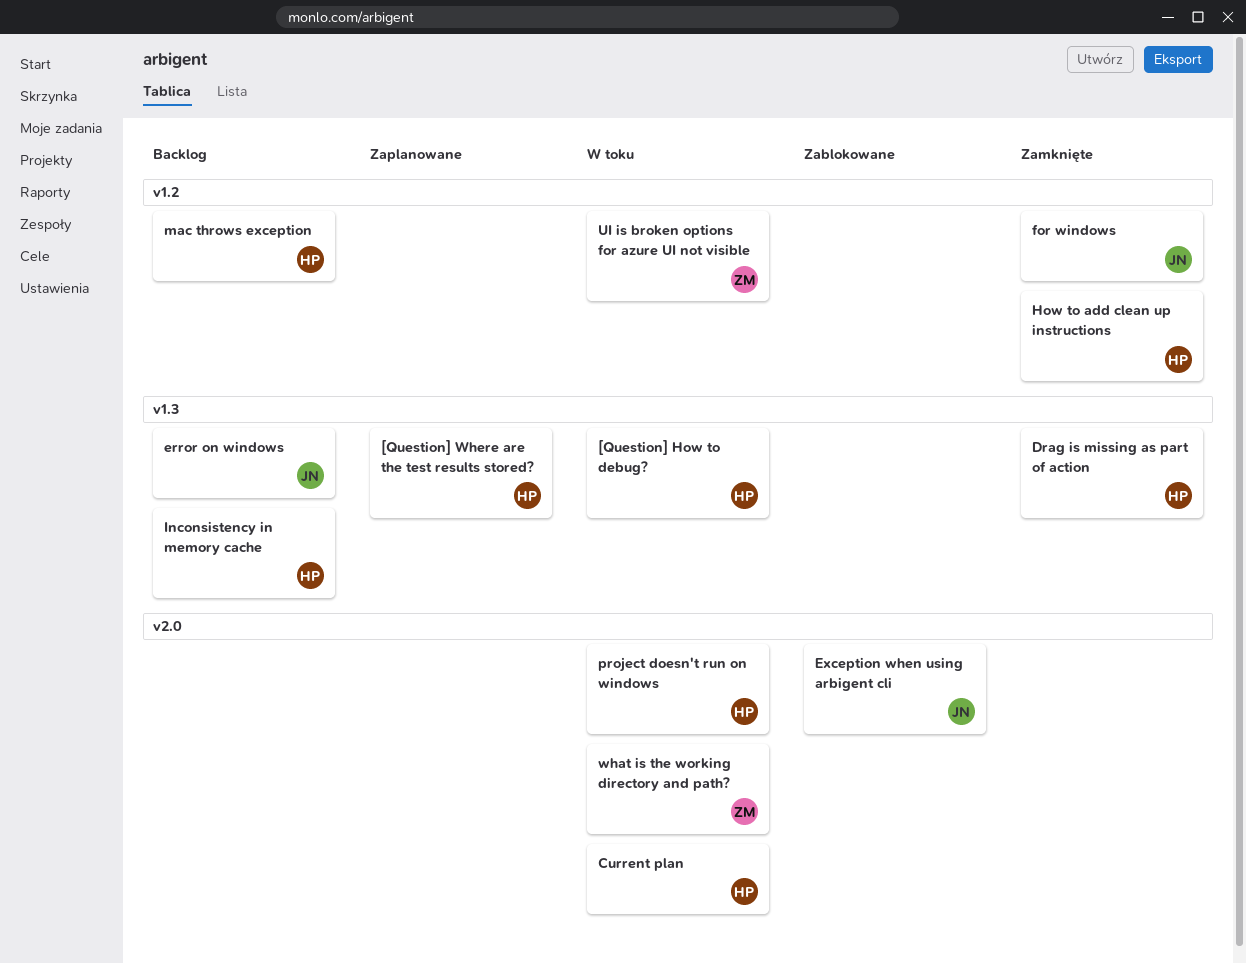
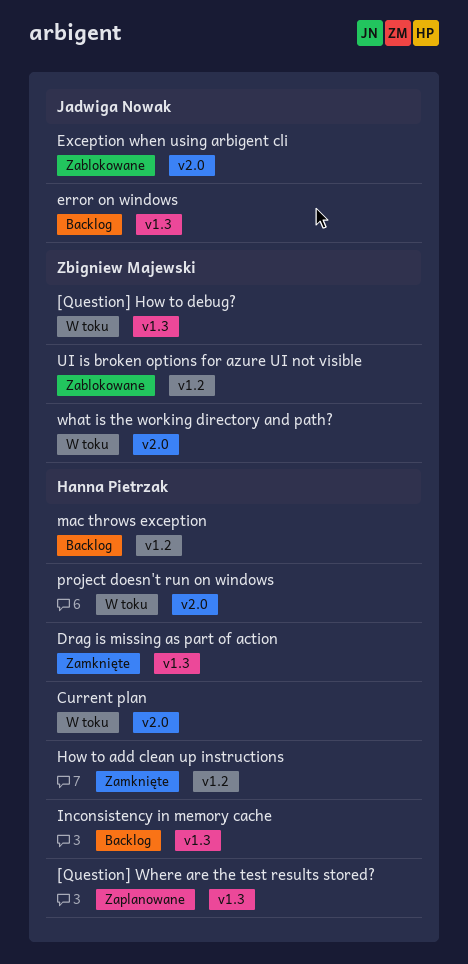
[Question] How to debug?, owner: Hanna Pietrzak -> Zbigniew Majewski
for windows: present -> none
UI is broken options for azure UI not visible, status: W toku -> Zablokowane

